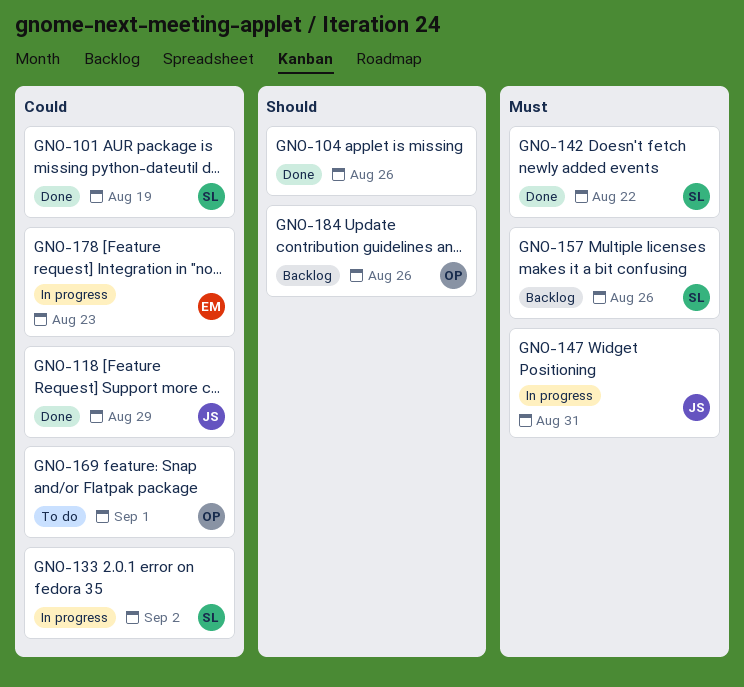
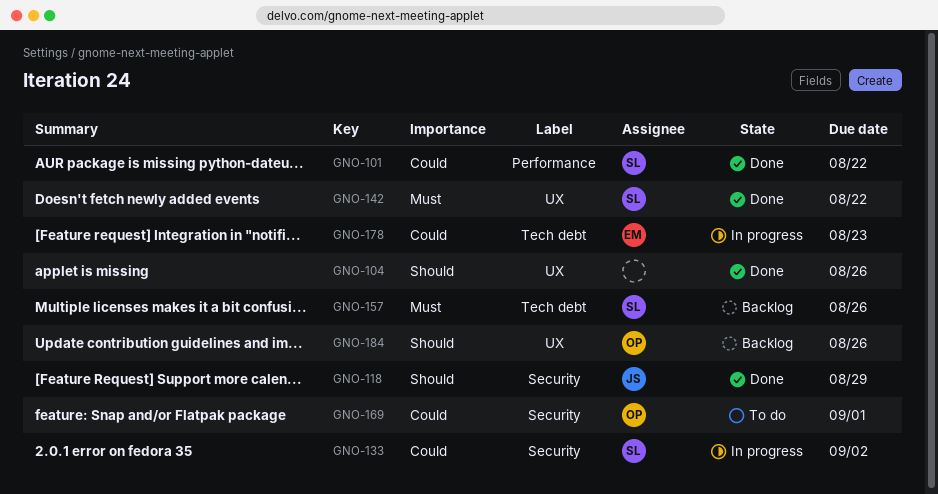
GNO-101, due: Aug 19 -> Aug 22
GNO-118, priority: Could -> Should
GNO-147: present -> none

